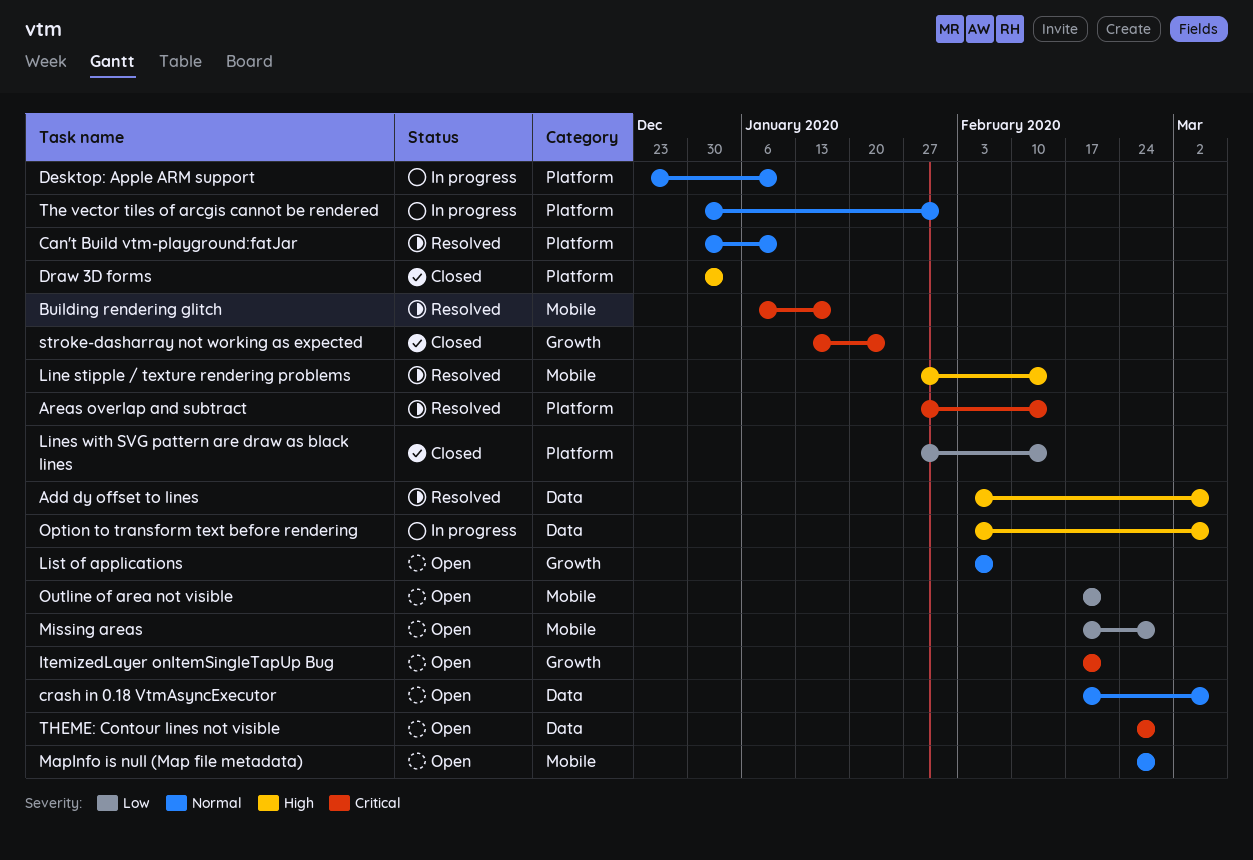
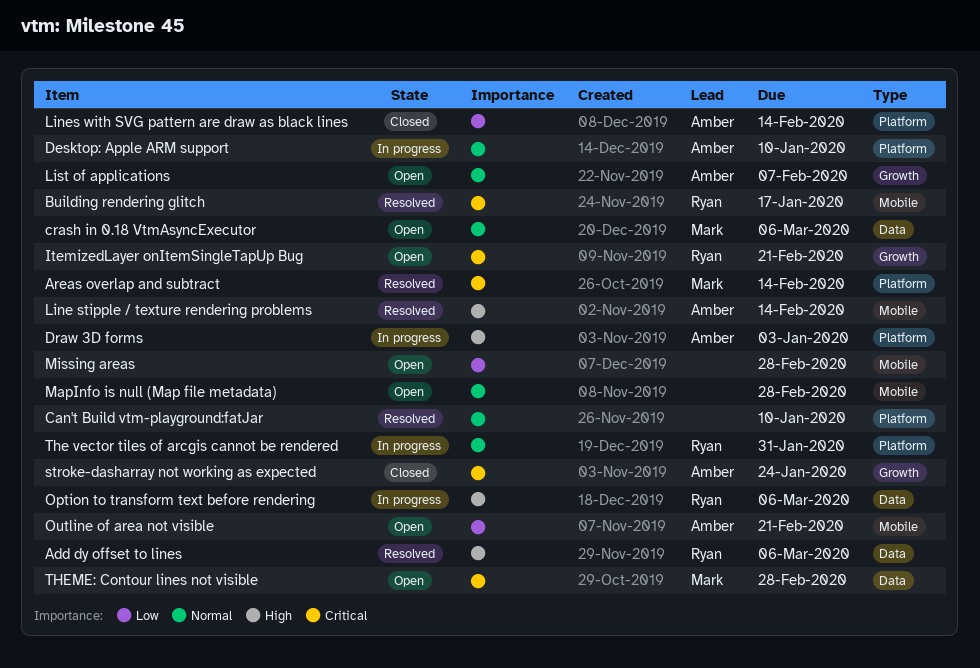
Draw 3D forms, status: Closed -> In progress

